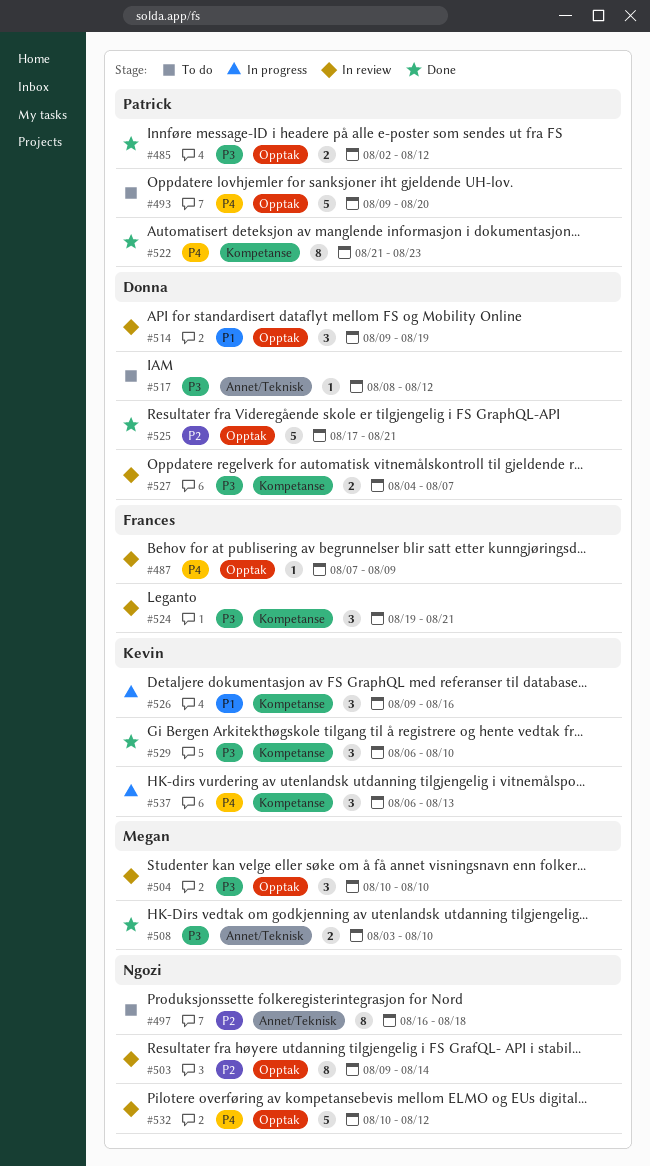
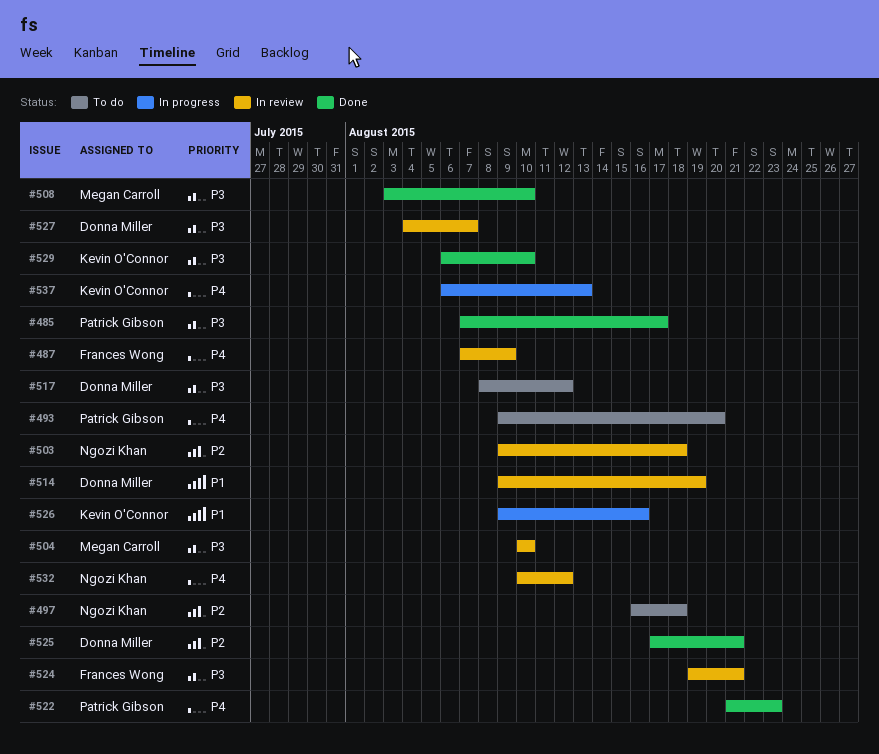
#485, start: Aug 2 -> Aug 7
#485, due: Aug 12 -> Aug 17
#503, due: Aug 14 -> Aug 18

